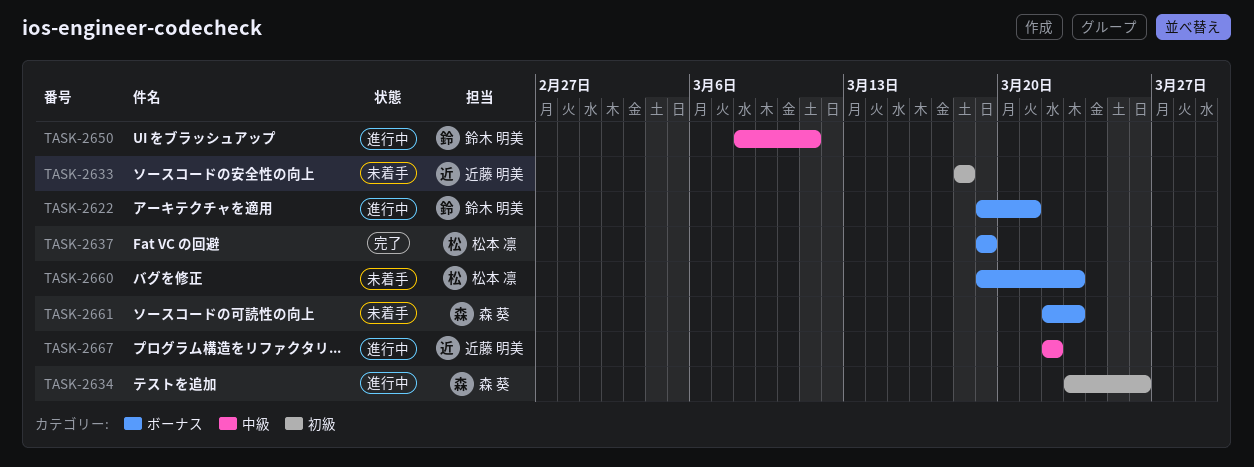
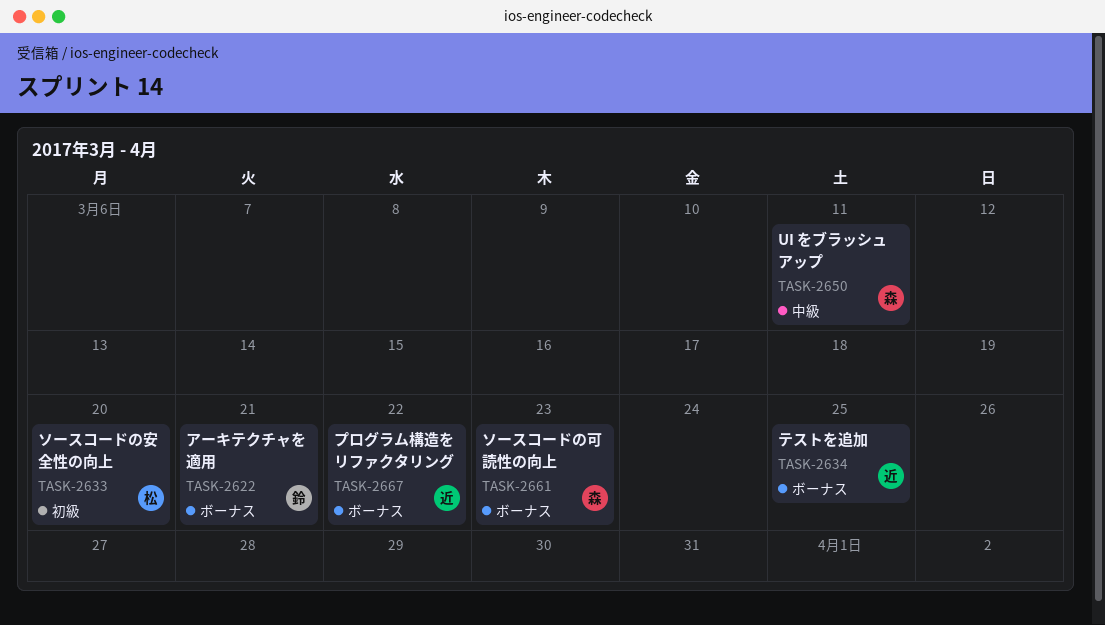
TASK-2633, owner: 近藤 明美 -> 松本 凛
TASK-2633, due: Mar 18 -> Mar 20
TASK-2634, owner: 森 葵 -> 近藤 明美
TASK-2634, label: 初級 -> ボーナス
TASK-2634, due: Mar 26 -> Mar 25
TASK-2637: present -> none
TASK-2650, owner: 鈴木 明美 -> 森 葵
TASK-2660: present -> none
TASK-2667, label: 中級 -> ボーナス

